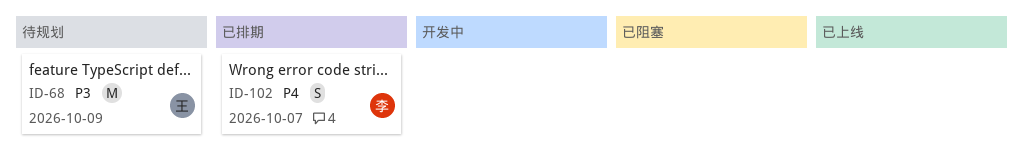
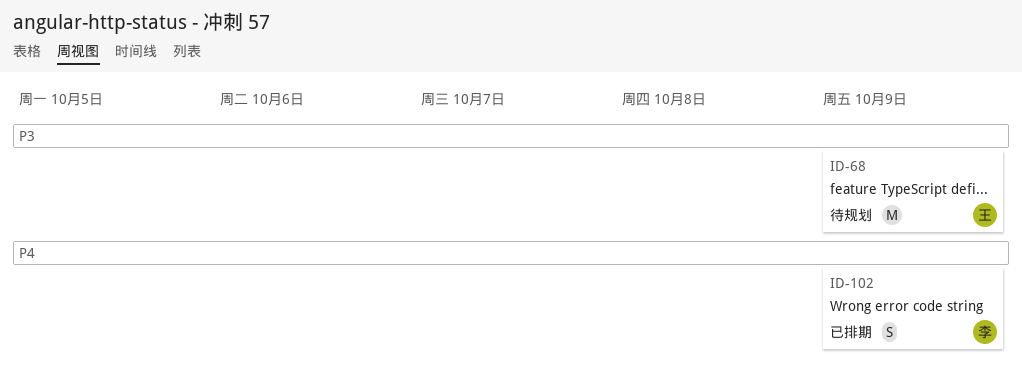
ID-102, due: Oct 7 -> Oct 9

